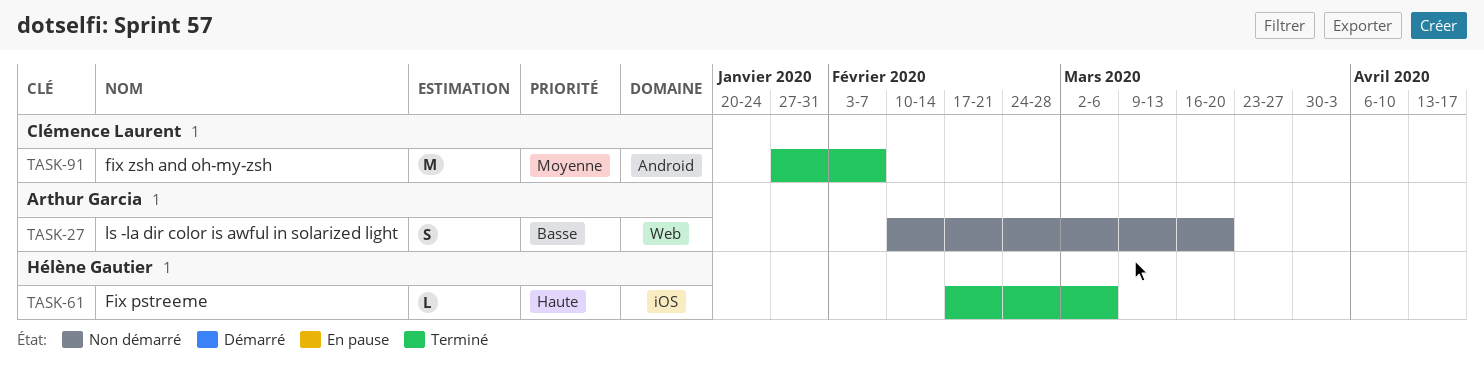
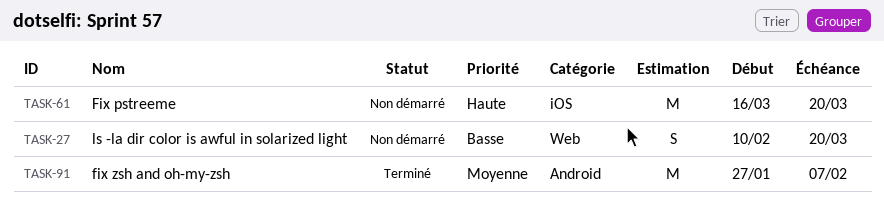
TASK-61, status: Terminé -> Non démarré
TASK-61, estimate: L -> M
TASK-61, start: Feb 17 -> Mar 16
TASK-61, due: Mar 6 -> Mar 20

